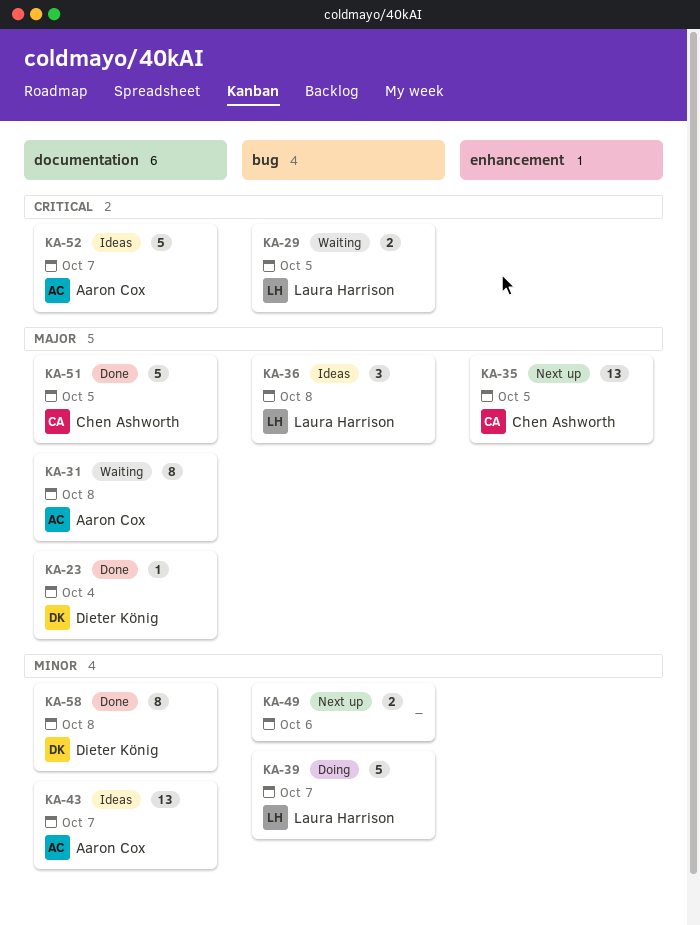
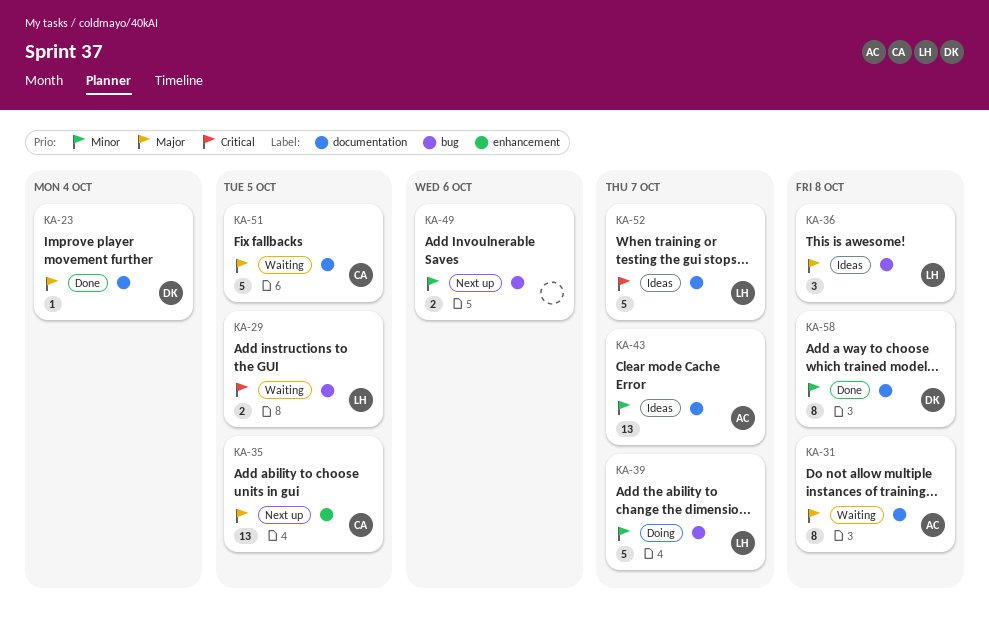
KA-51, status: Done -> Waiting
KA-52, owner: Aaron Cox -> Laura Harrison

